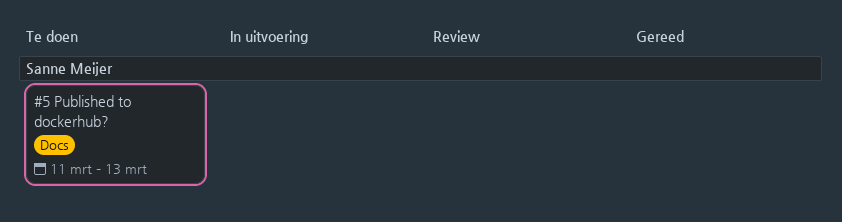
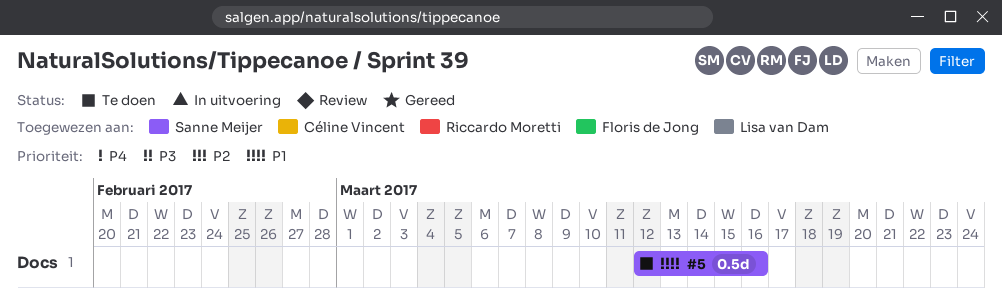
#5, start: Mar 11 -> Mar 12
#5, due: Mar 13 -> Mar 16

